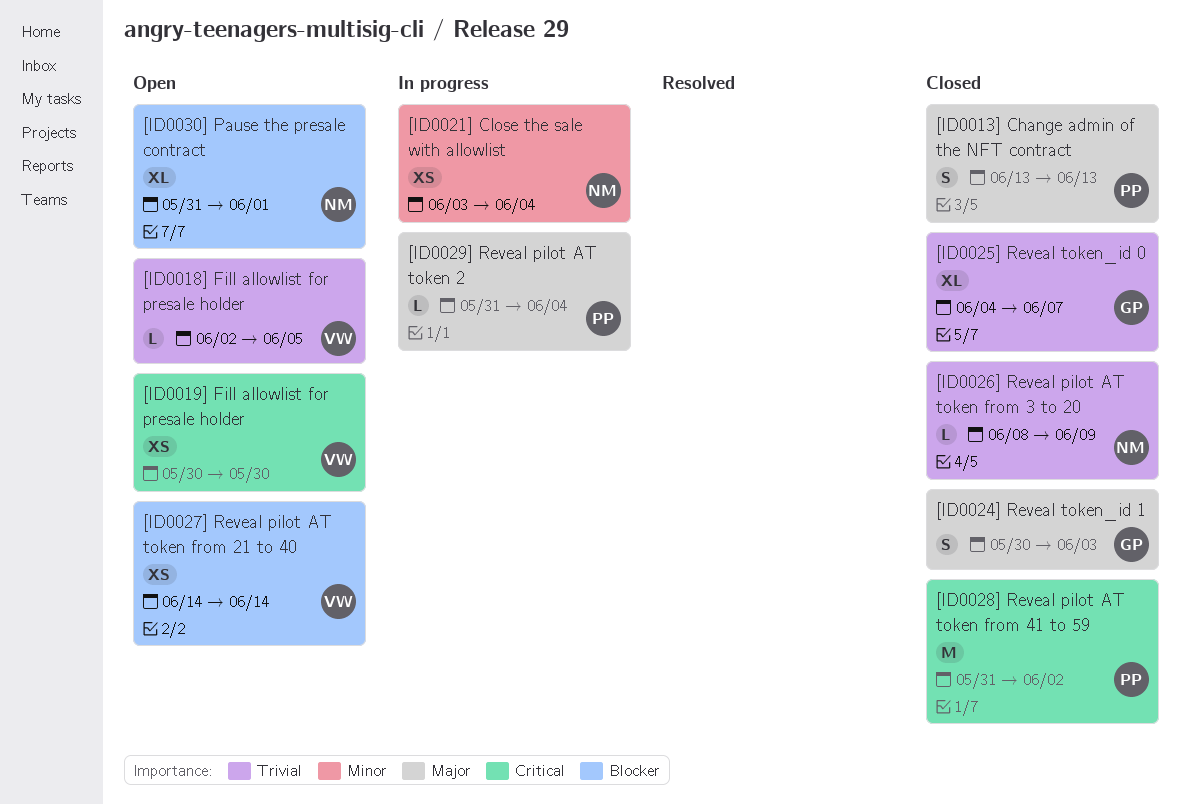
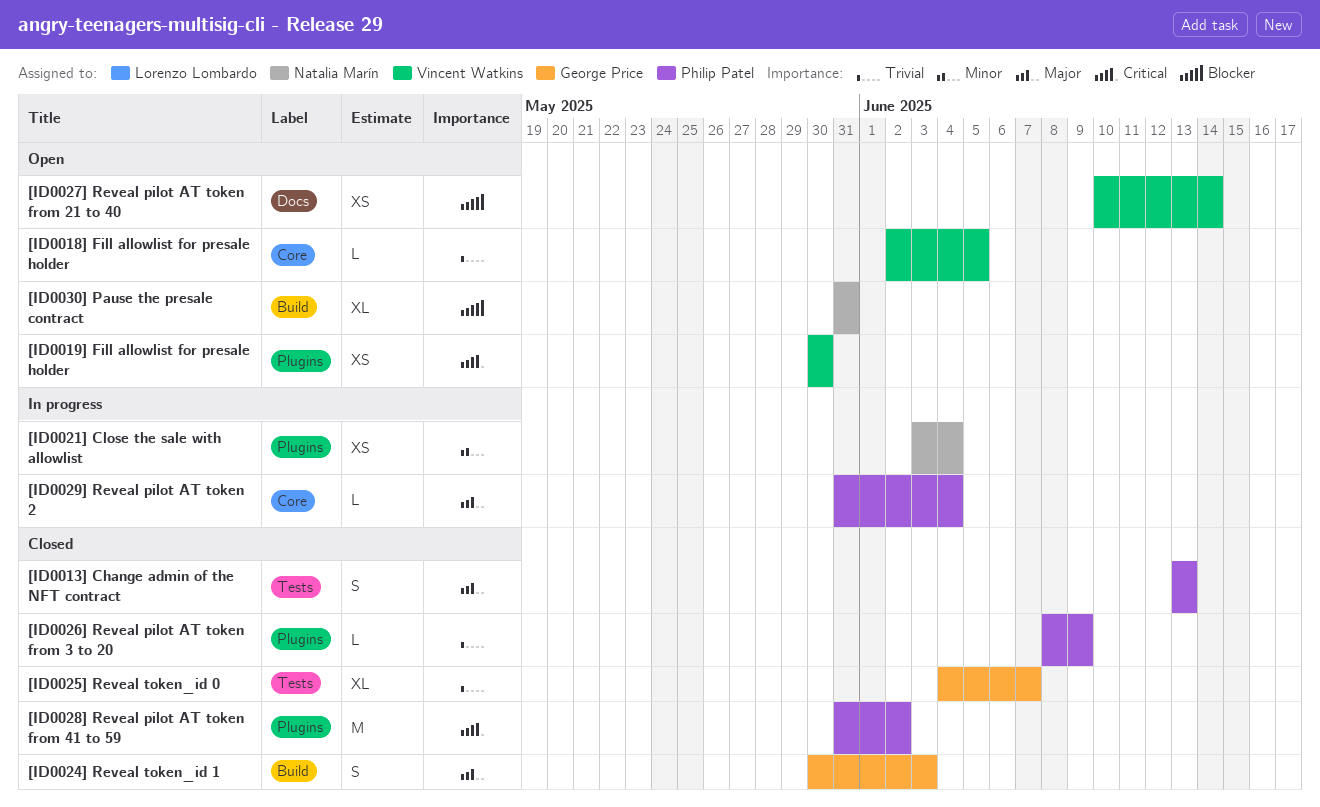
[ID0026] Reveal pilot AT token from 3 to 20, owner: Natalia Marín -> Philip Patel
[ID0027] Reveal pilot AT token from 21 to 40, start: Jun 14 -> Jun 10
[ID0030] Pause the presale contract, due: Jun 1 -> May 31

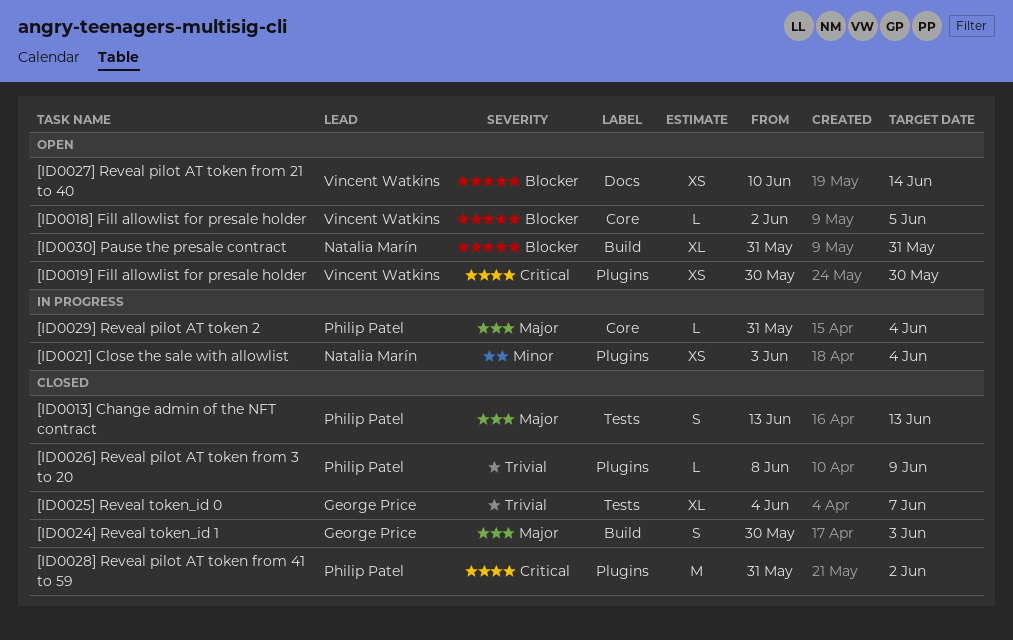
[ID0018] Fill allowlist for presale holder, priority: Trivial -> Blocker

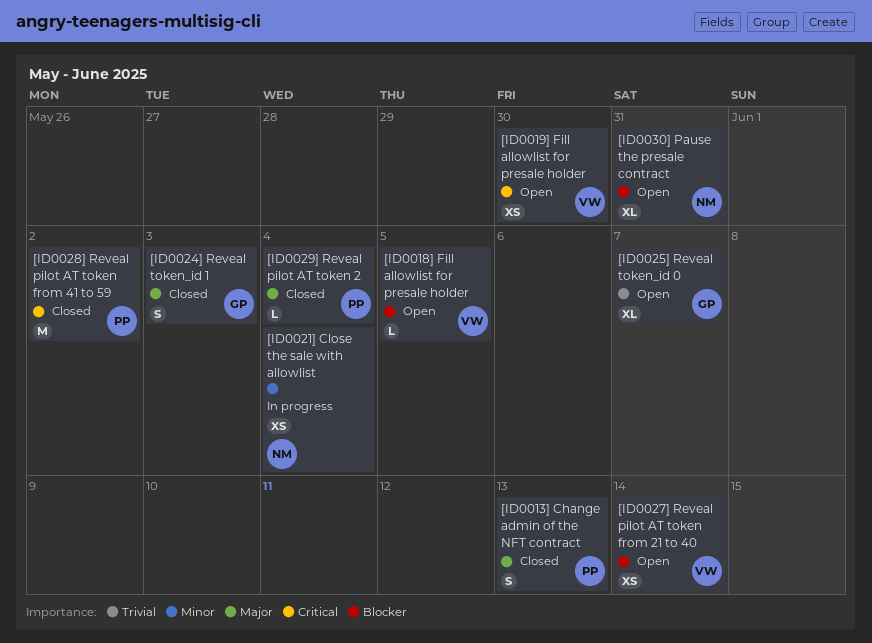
[ID0025] Reveal token_id 0, status: Closed -> Open
[ID0026] Reveal pilot AT token from 3 to 20: present -> none
[ID0029] Reveal pilot AT token 2, status: In progress -> Closed

